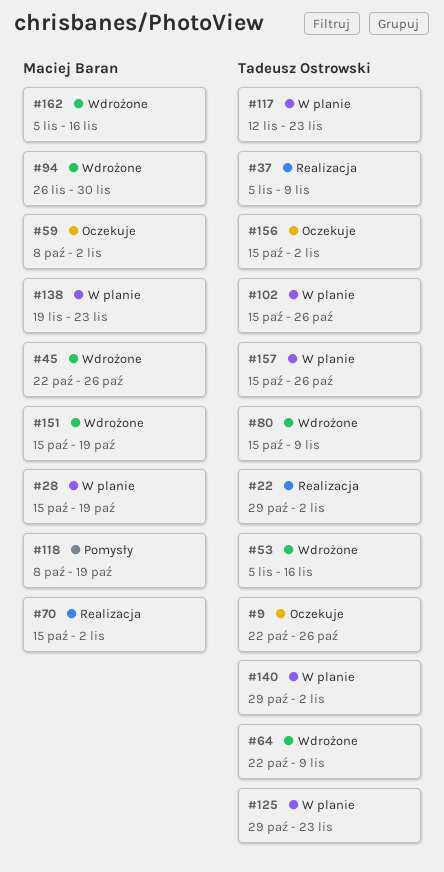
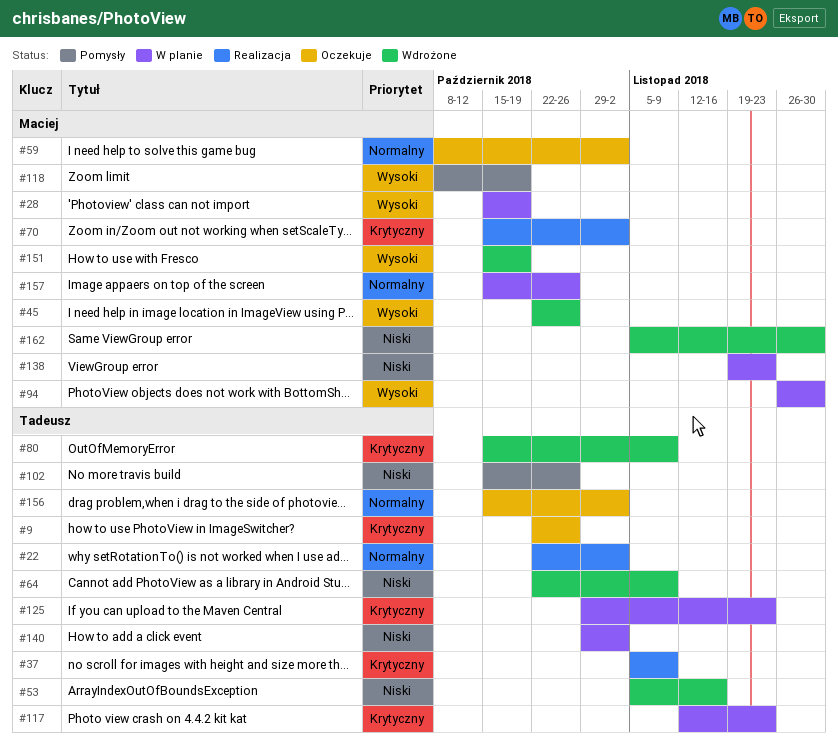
#22, start: Oct 29 -> Oct 22
#94, status: Wdrożone -> W planie
#102, status: W planie -> Pomysły
#157, owner: Tadeusz Ostrowski -> Maciej Baran
#162, due: Nov 16 -> Nov 30

